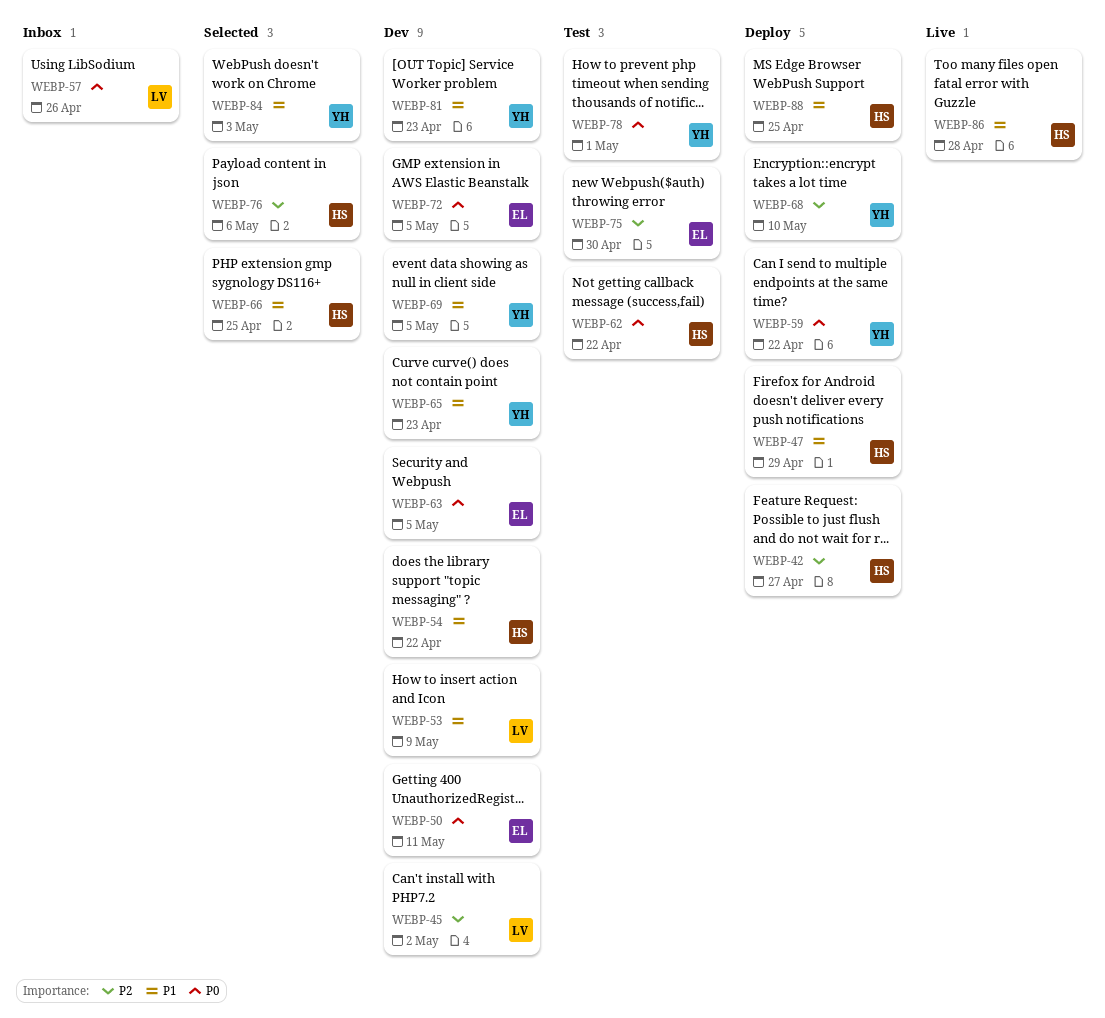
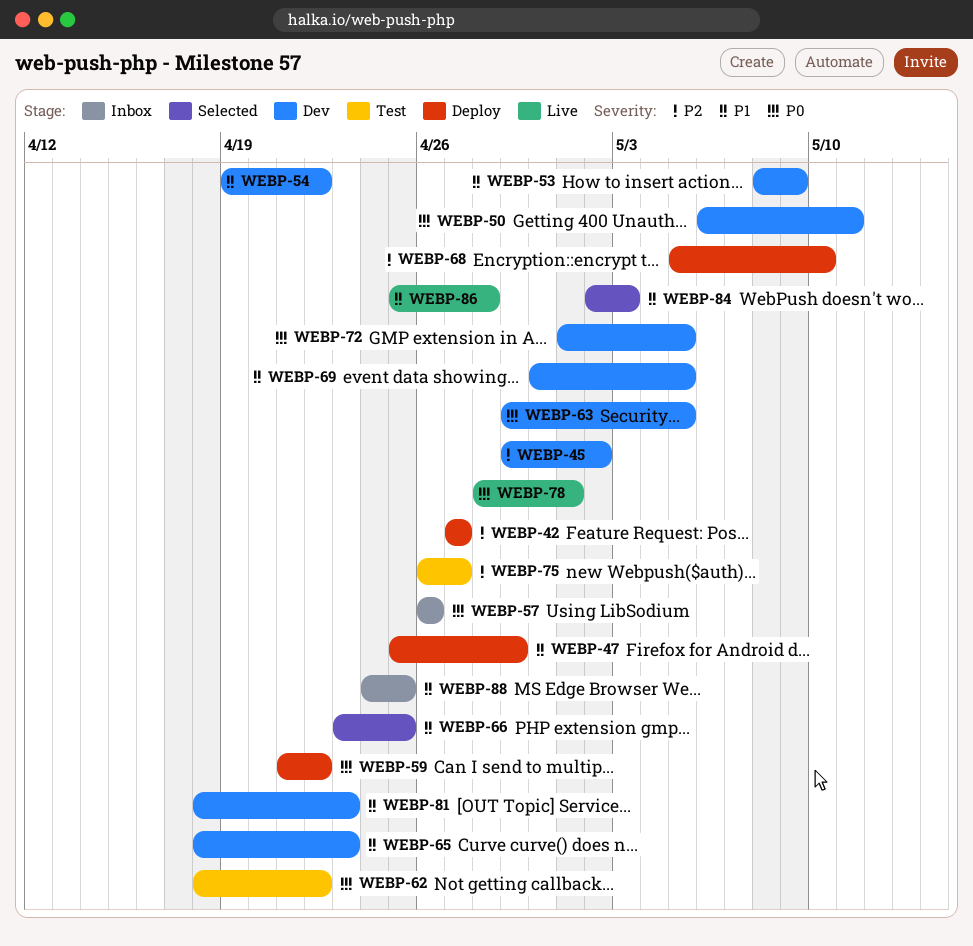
WEBP-75, due: Apr 30 -> Apr 27
WEBP-76: present -> none
WEBP-78, status: Test -> Live
WEBP-88, status: Deploy -> Inbox

